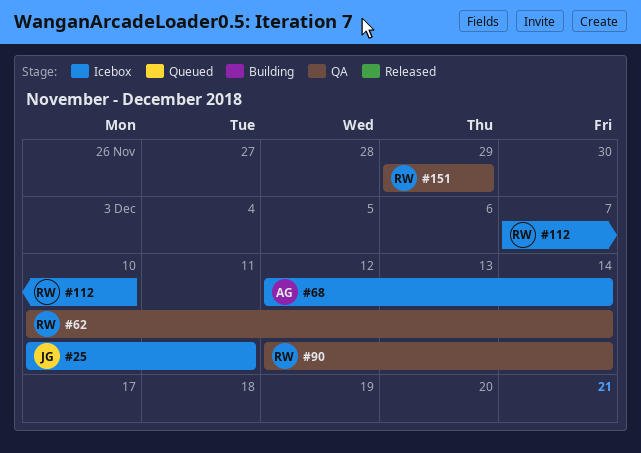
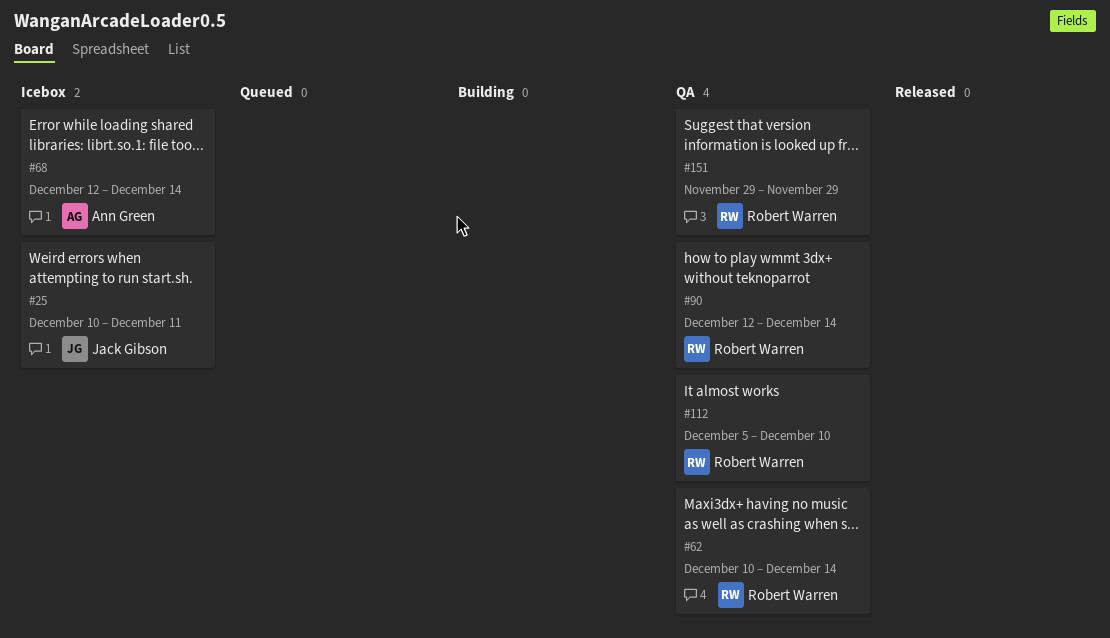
#112, status: Icebox -> QA
#112, start: Dec 7 -> Dec 5

